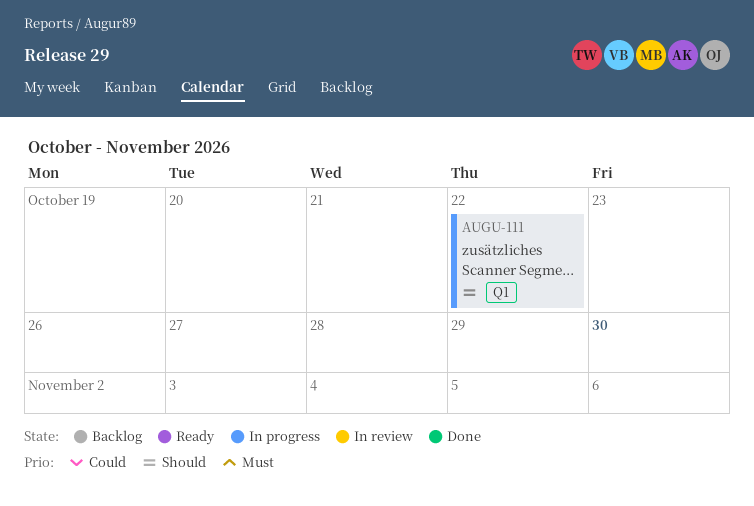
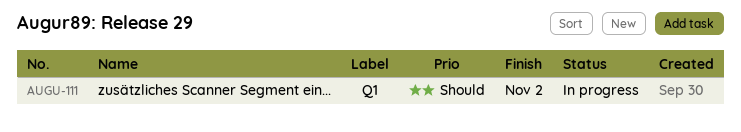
AUGU-111, due: Oct 22 -> Nov 2

